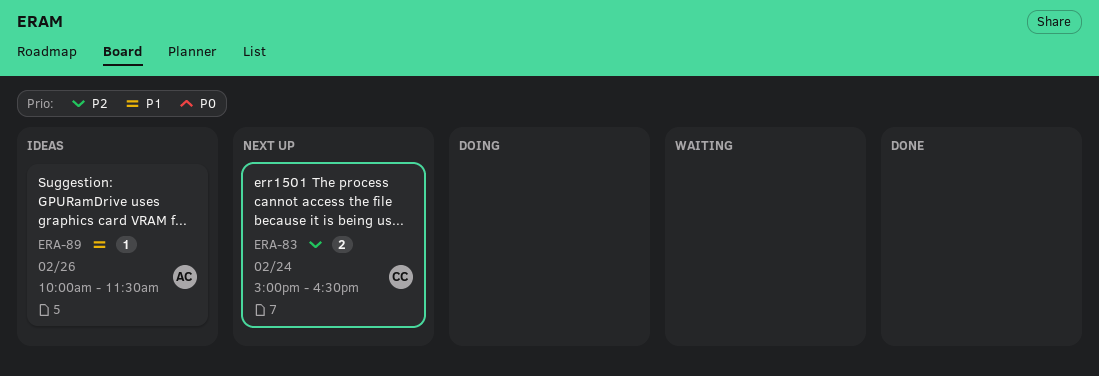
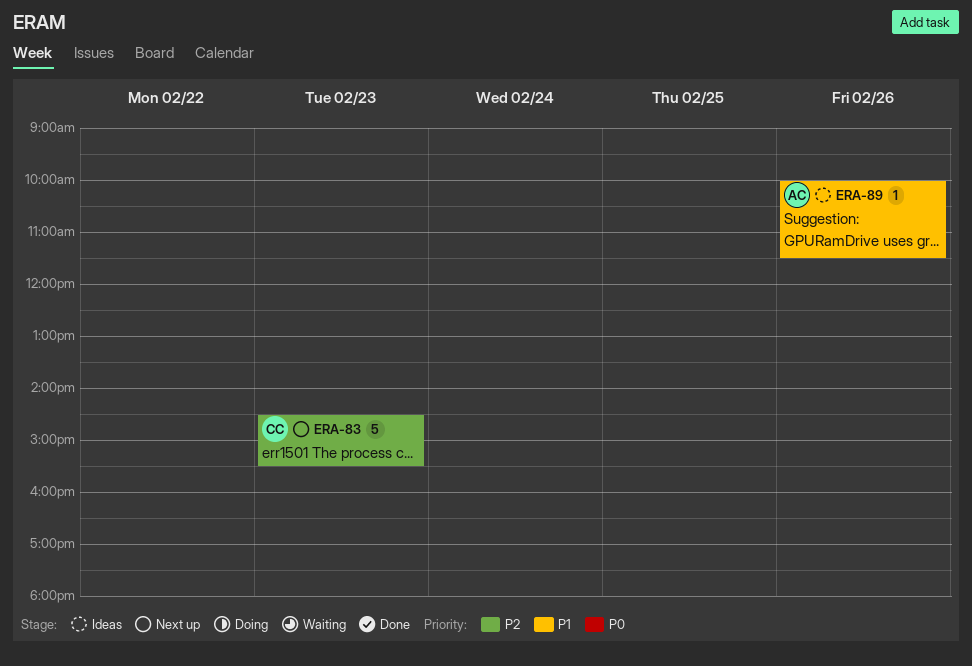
ERA-83, estimate: 2 -> 5
ERA-83, day: Feb 24 -> Feb 23
ERA-83, begins: 15:00 -> 14:30
ERA-83, ends: 16:30 -> 15:30

